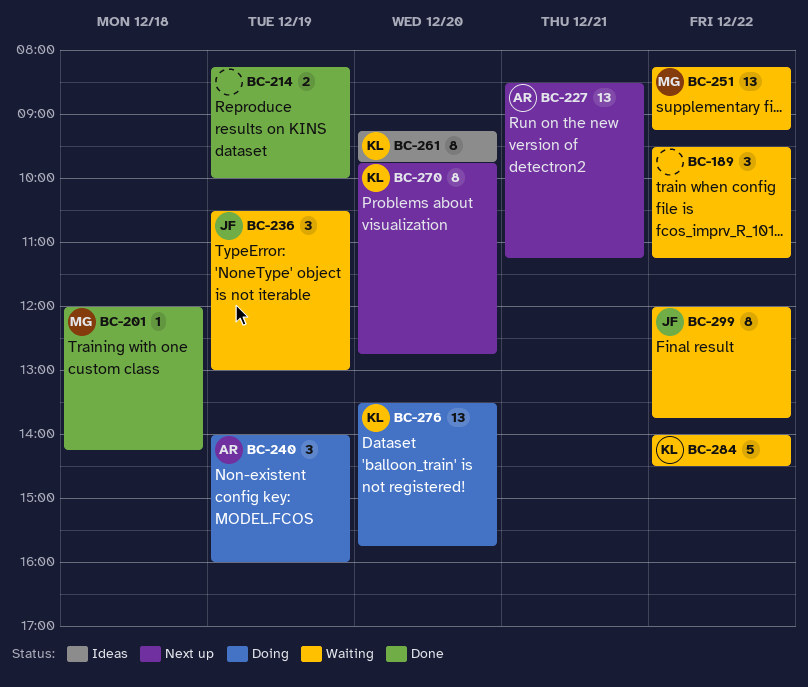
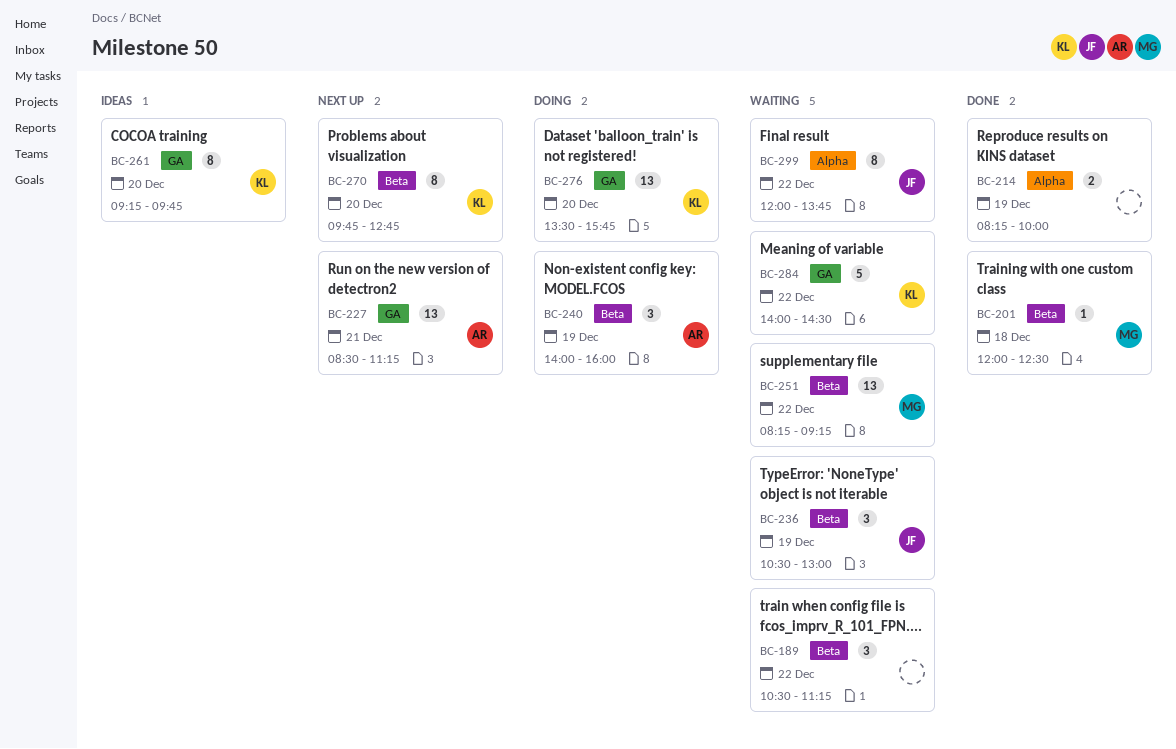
BC-189, begins: 09:30 -> 10:30
BC-201, ends: 14:15 -> 12:30

